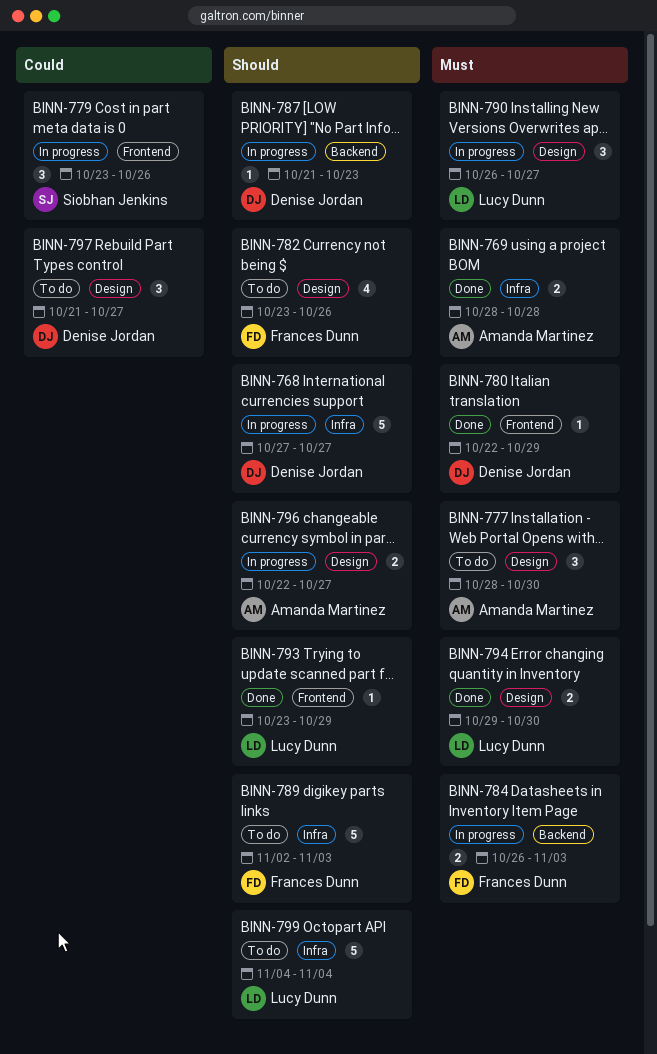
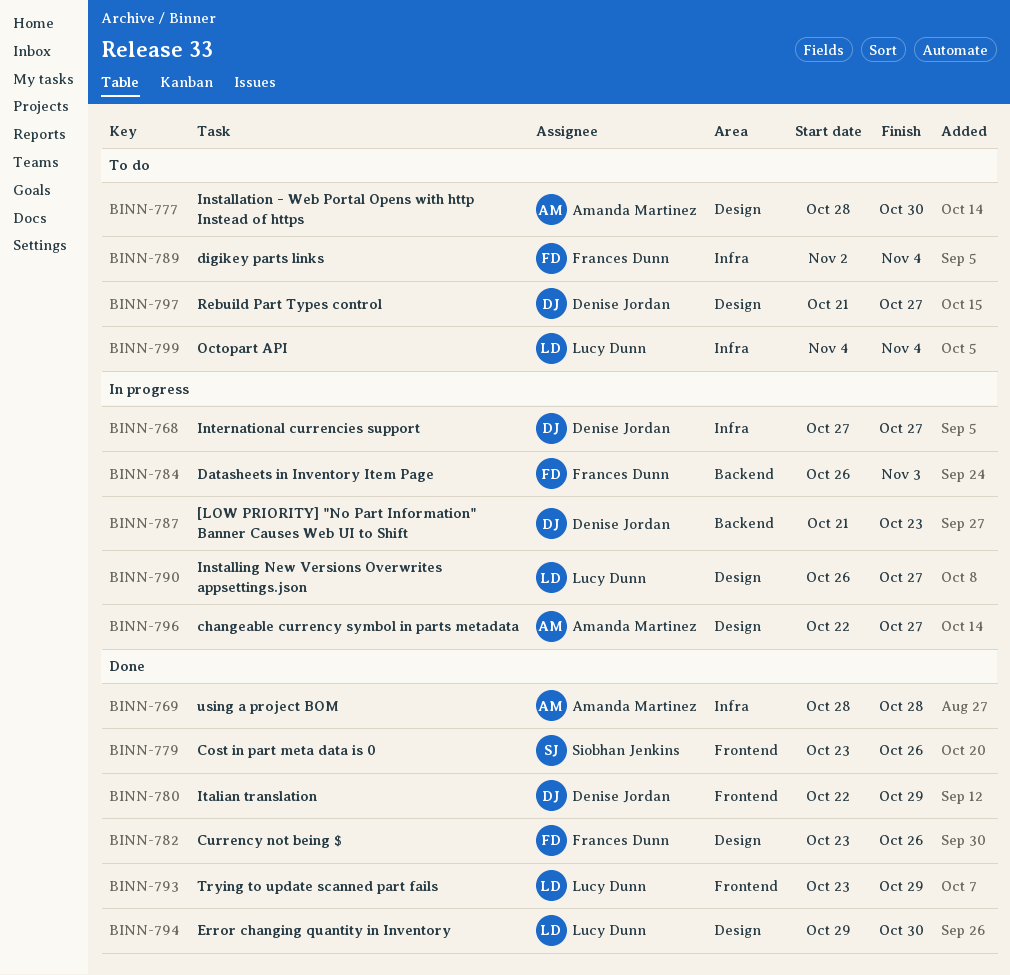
BINN-779, status: In progress -> Done
BINN-782, status: To do -> Done
BINN-789, due: Nov 3 -> Nov 4

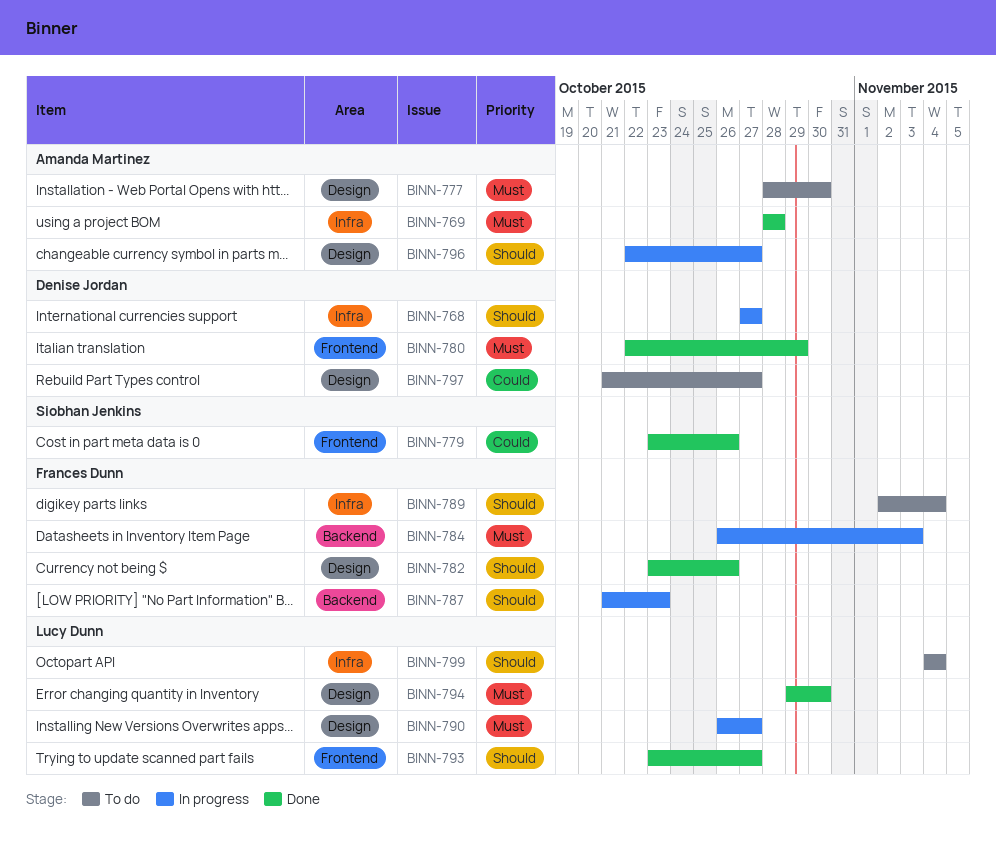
BINN-787, owner: Denise Jordan -> Frances Dunn
BINN-793, due: Oct 29 -> Oct 27

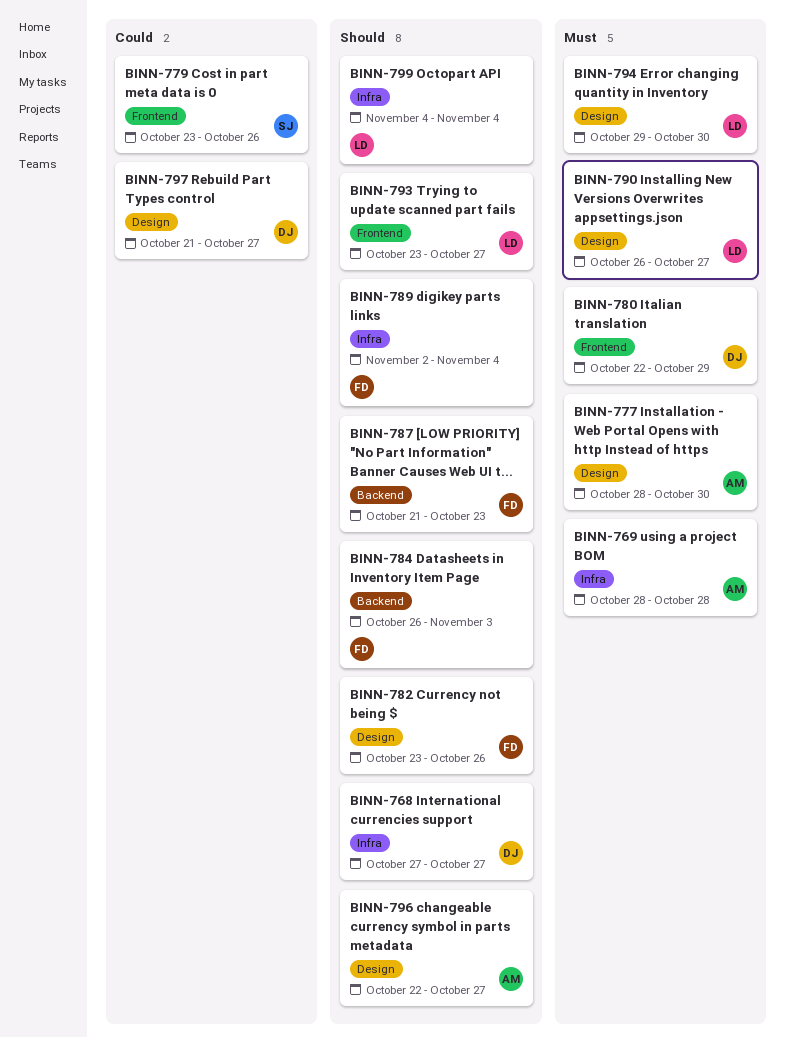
BINN-784, priority: Must -> Should

